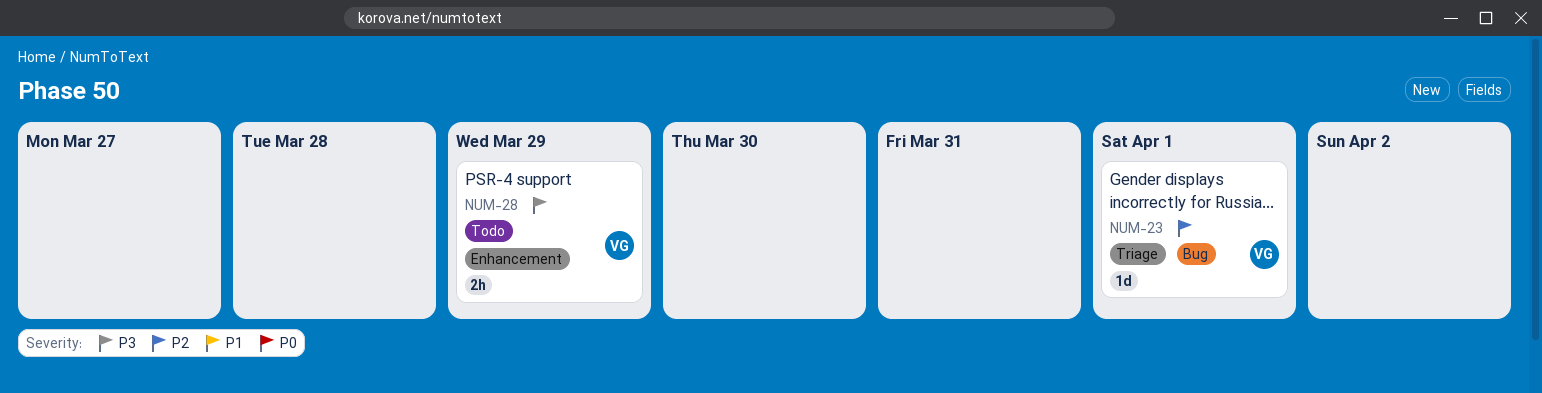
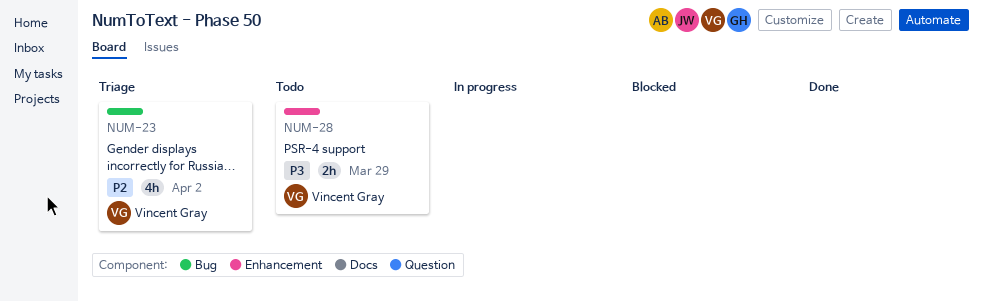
NUM-23, estimate: 1d -> 4h
NUM-23, due: Apr 1 -> Apr 2

